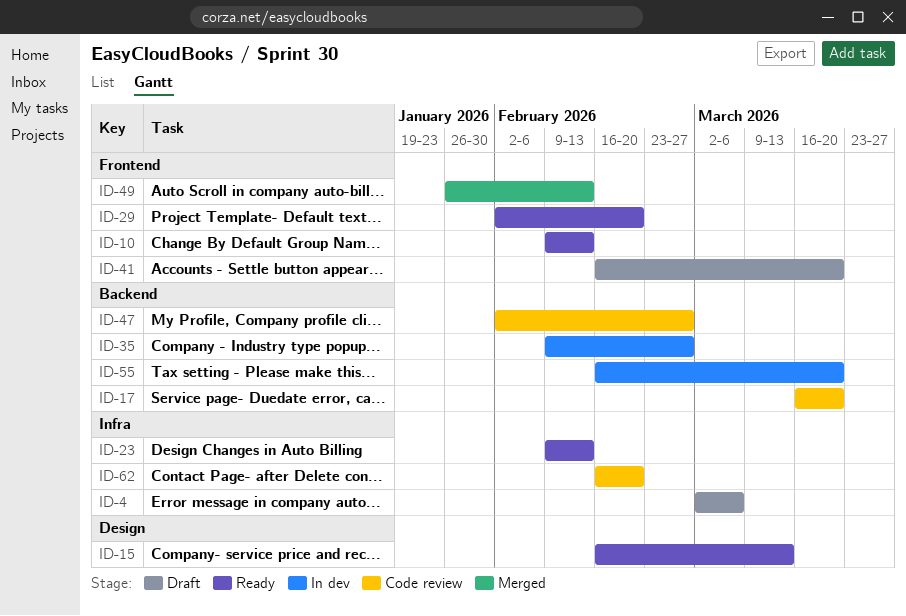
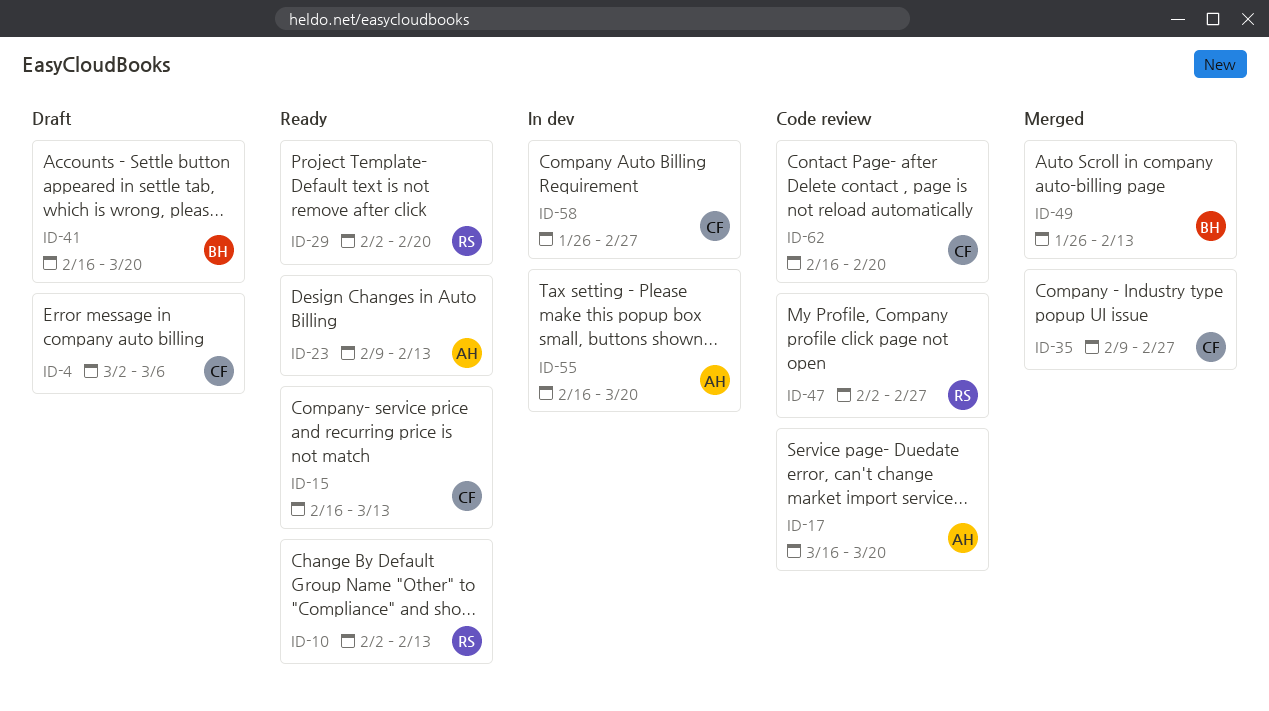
ID-10, start: Feb 9 -> Feb 2
ID-35, status: In dev -> Merged
ID-58: none -> present

